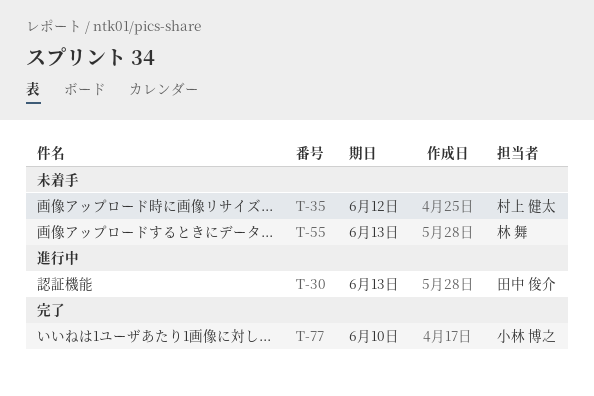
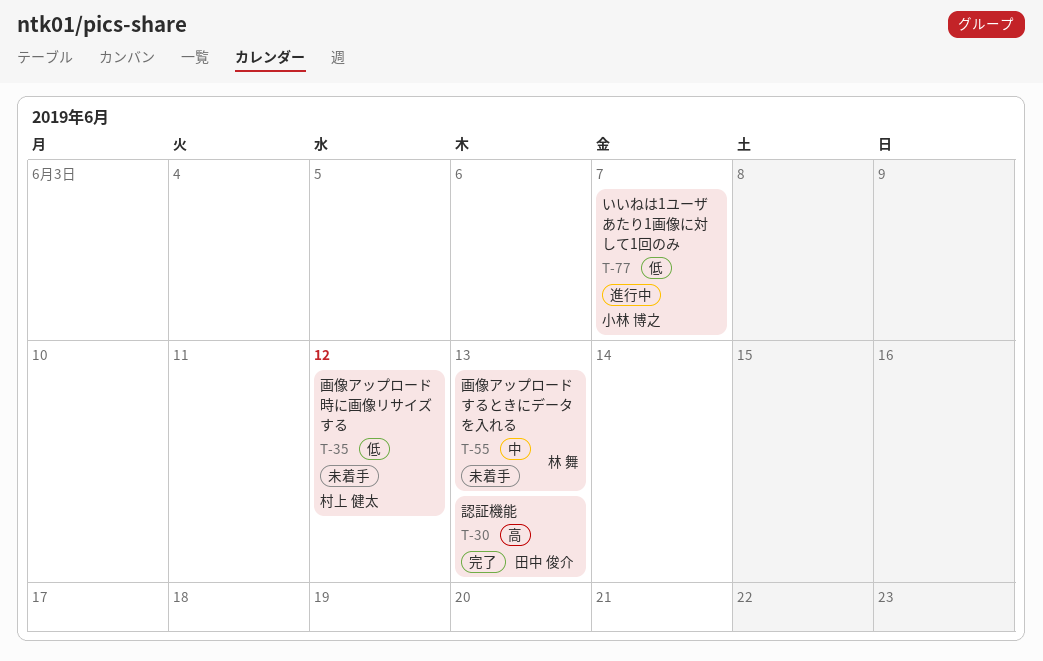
T-30, status: 進行中 -> 完了
T-77, status: 完了 -> 進行中
T-77, due: Jun 10 -> Jun 7

